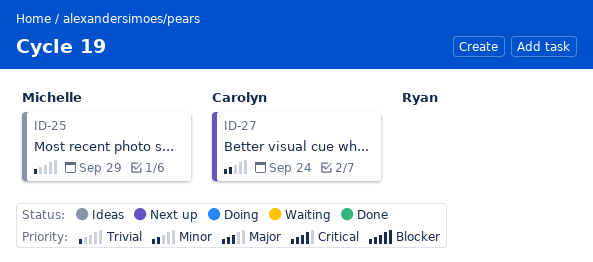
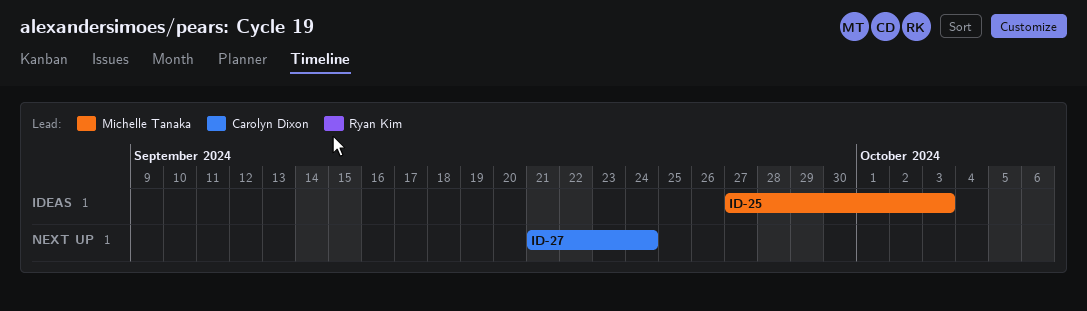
ID-25, due: Sep 29 -> Oct 3

